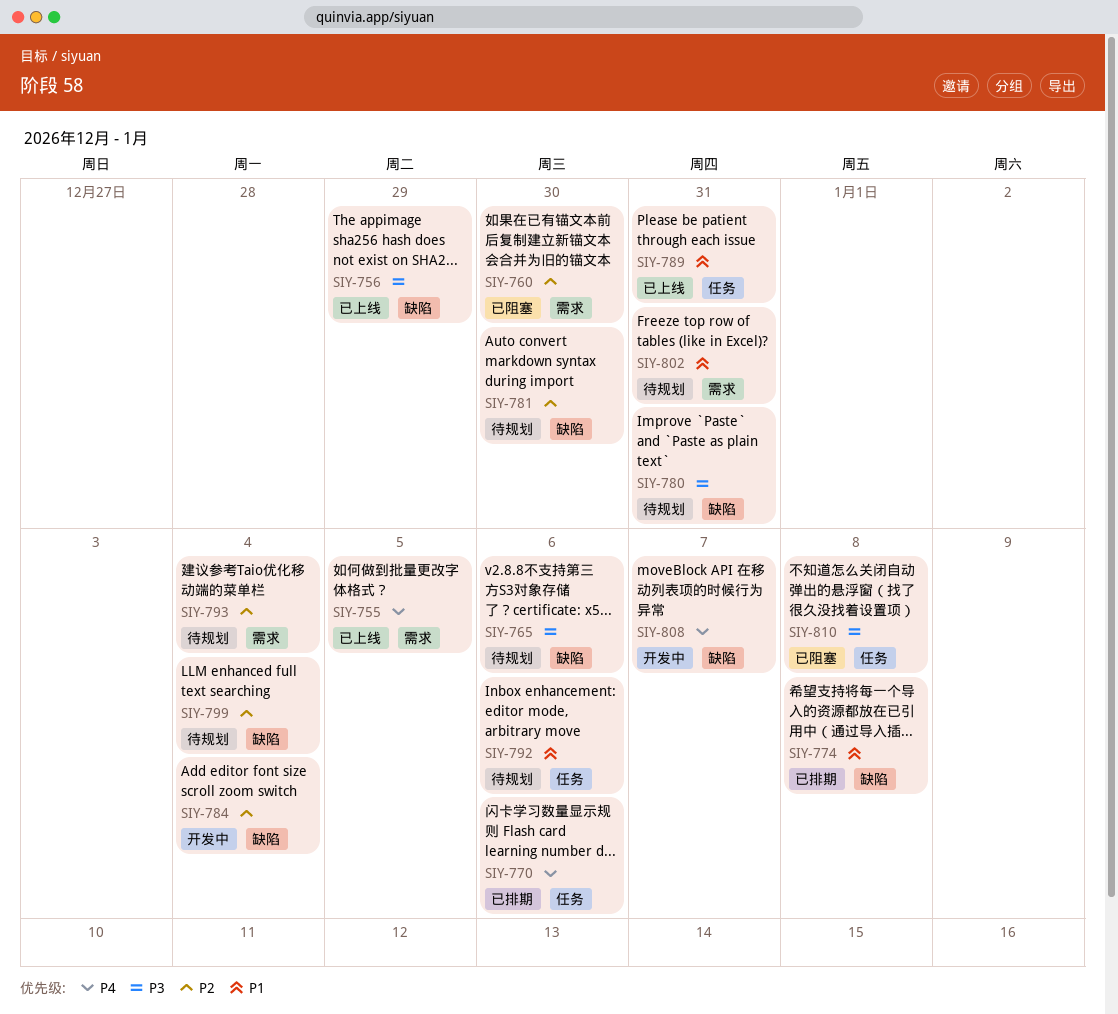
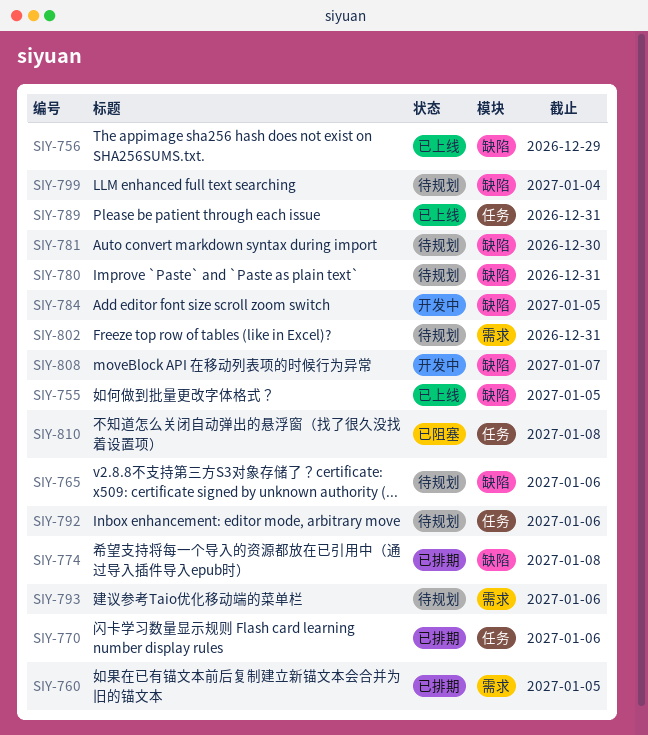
SIY-755, label: 需求 -> 缺陷
SIY-760, status: 已阻塞 -> 已排期
SIY-760, due: Dec 30 -> Jan 5
SIY-784, due: Jan 4 -> Jan 5
SIY-793, due: Jan 4 -> Jan 6

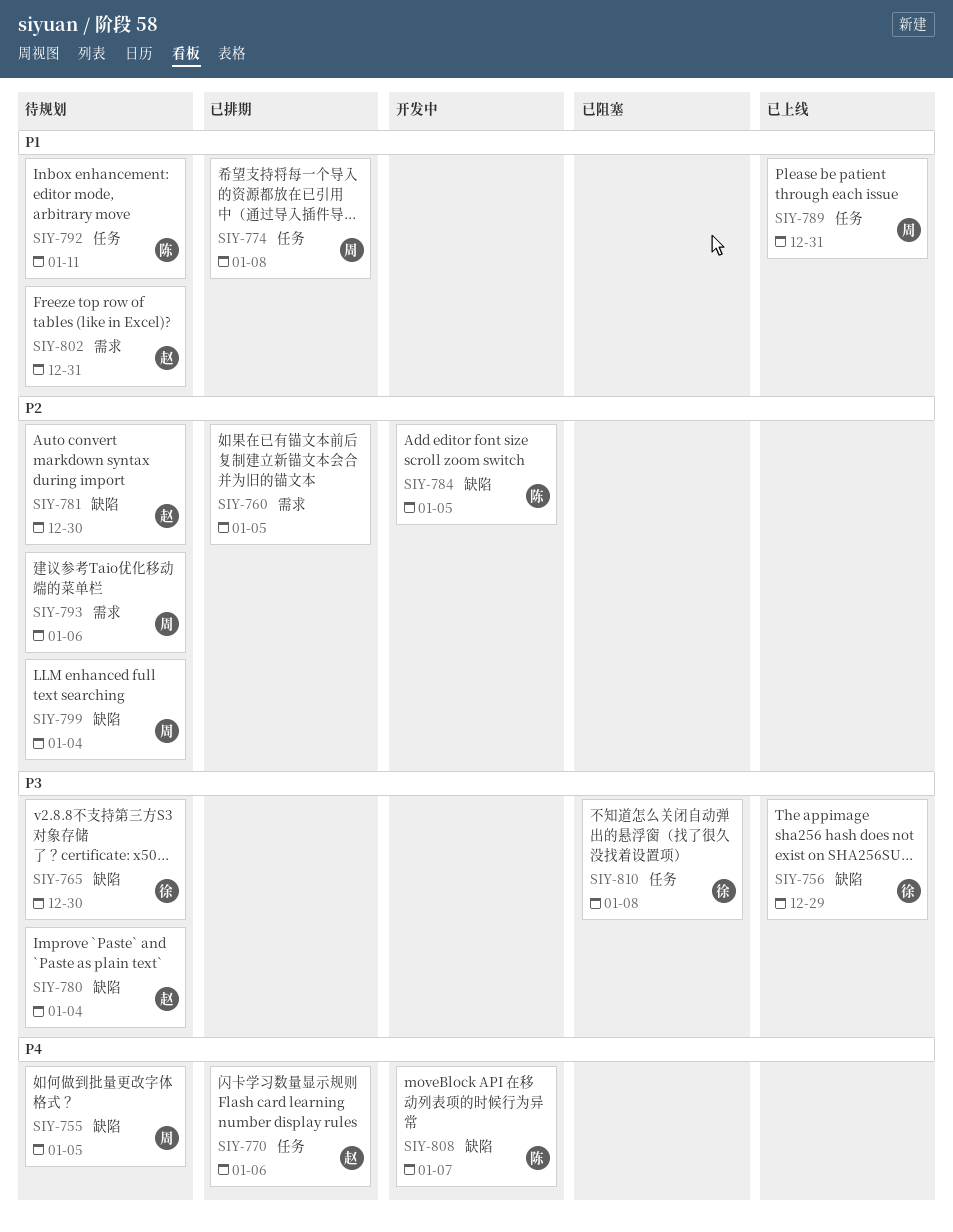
SIY-755, status: 已上线 -> 待规划
SIY-765, due: Jan 6 -> Dec 30
SIY-774, label: 缺陷 -> 任务
SIY-780, due: Dec 31 -> Jan 4
SIY-792, due: Jan 6 -> Jan 11

